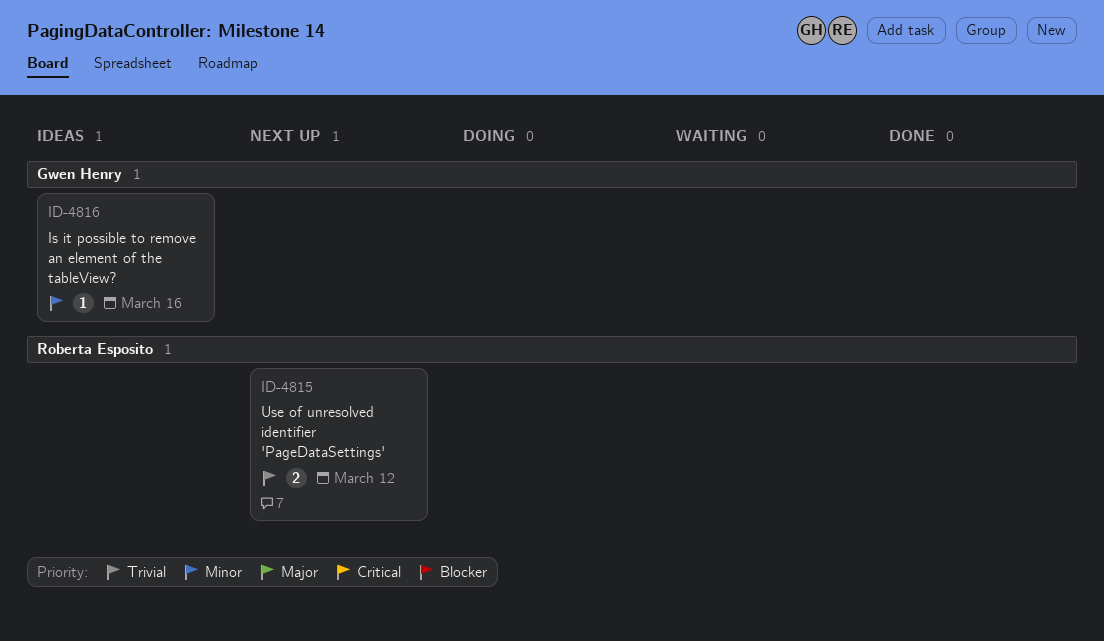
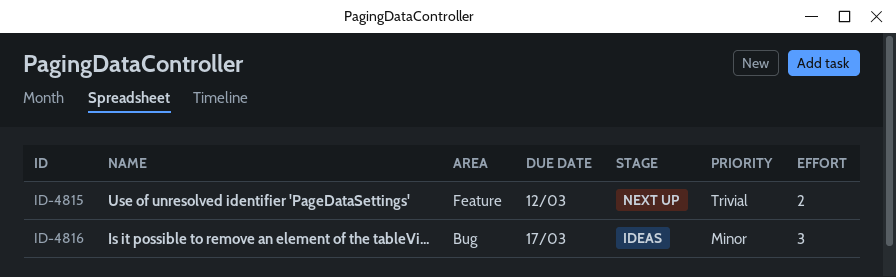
ID-4816, estimate: 1 -> 3
ID-4816, due: Mar 16 -> Mar 17

